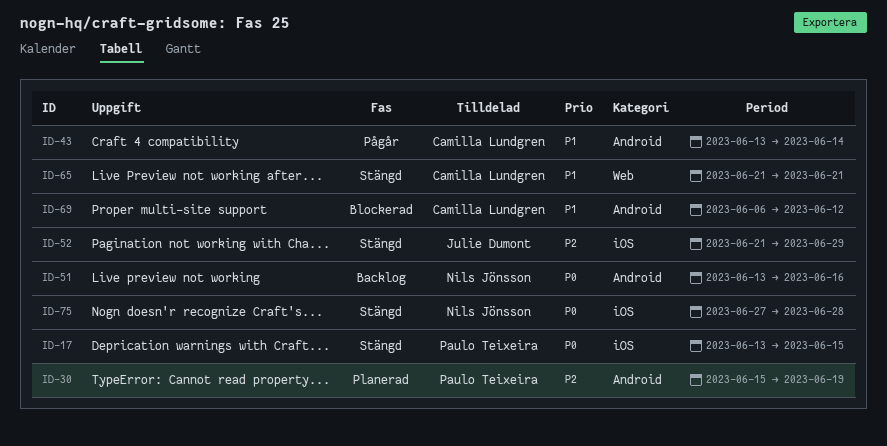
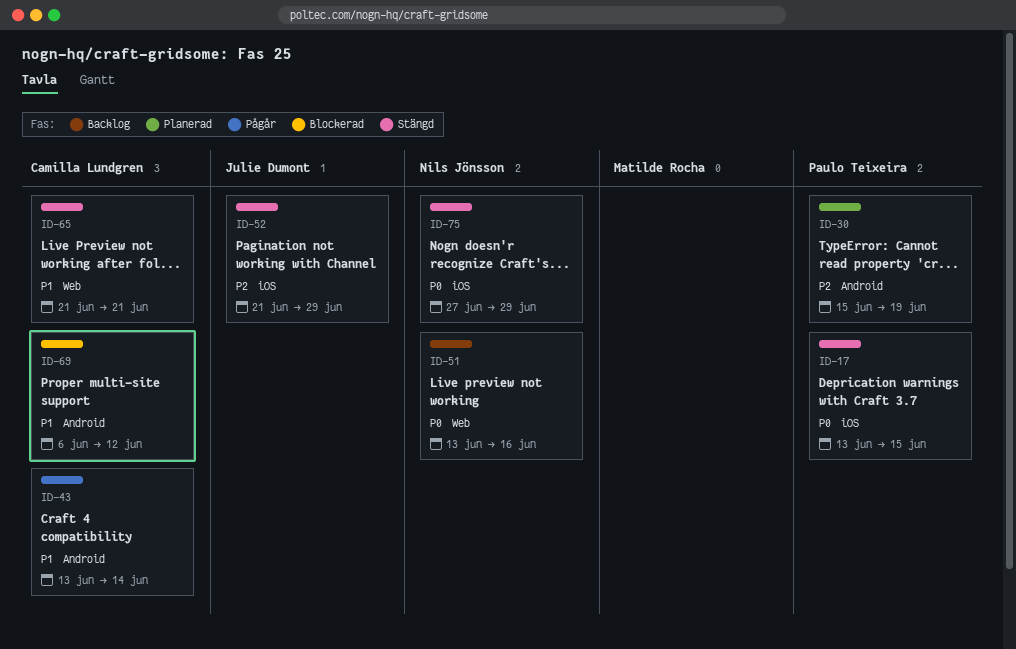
ID-51, label: Android -> Web
ID-75, due: Jun 28 -> Jun 29

